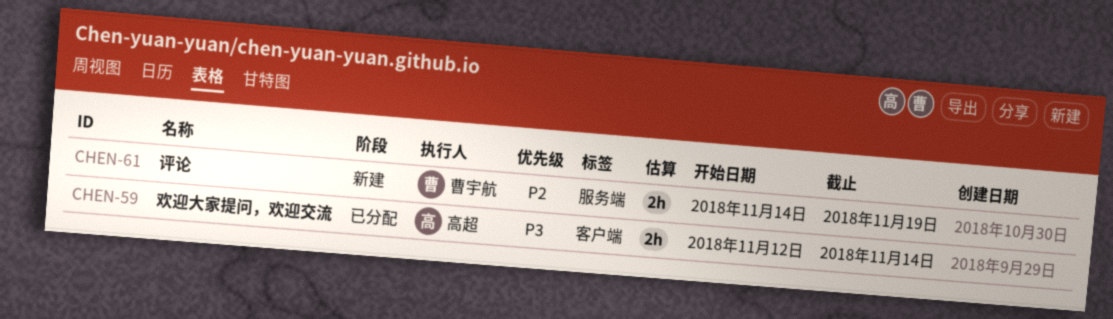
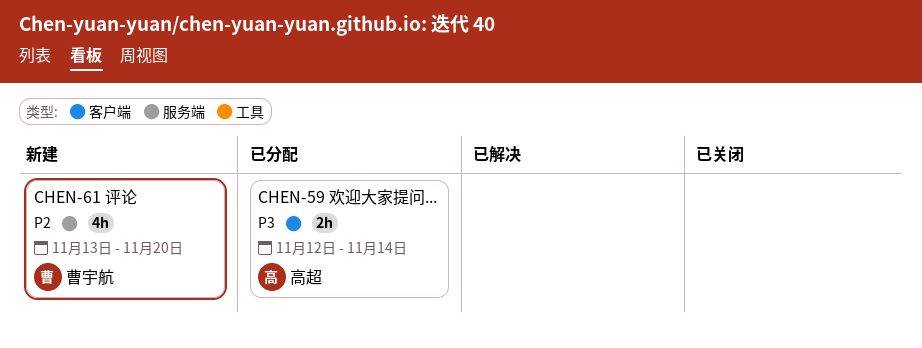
CHEN-61, estimate: 2h -> 4h
CHEN-61, start: Nov 14 -> Nov 13
CHEN-61, due: Nov 19 -> Nov 20

